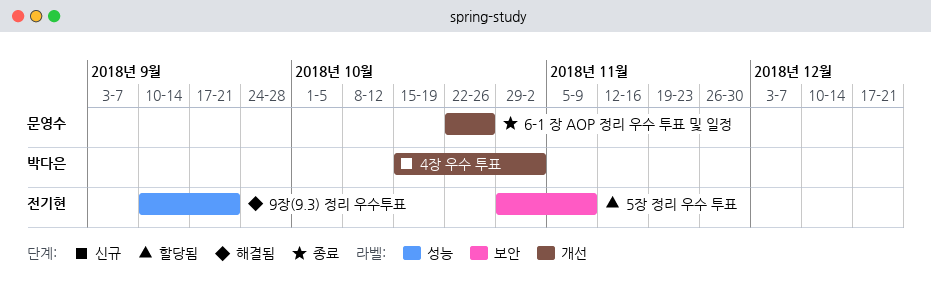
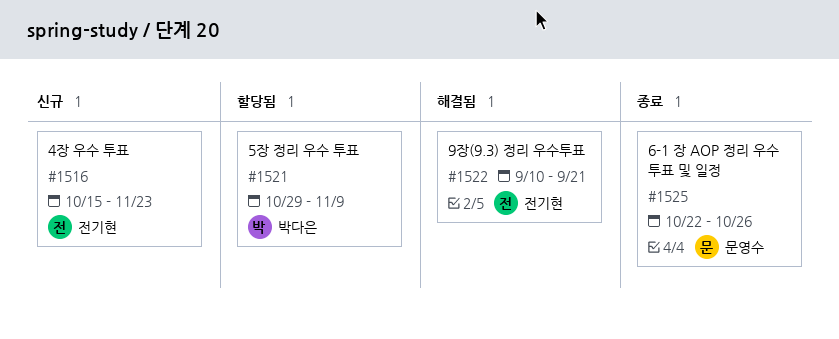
4장 우수 투표, owner: 박다은 -> 전기현
4장 우수 투표, due: Nov 2 -> Nov 23
5장 정리 우수 투표, owner: 전기현 -> 박다은

